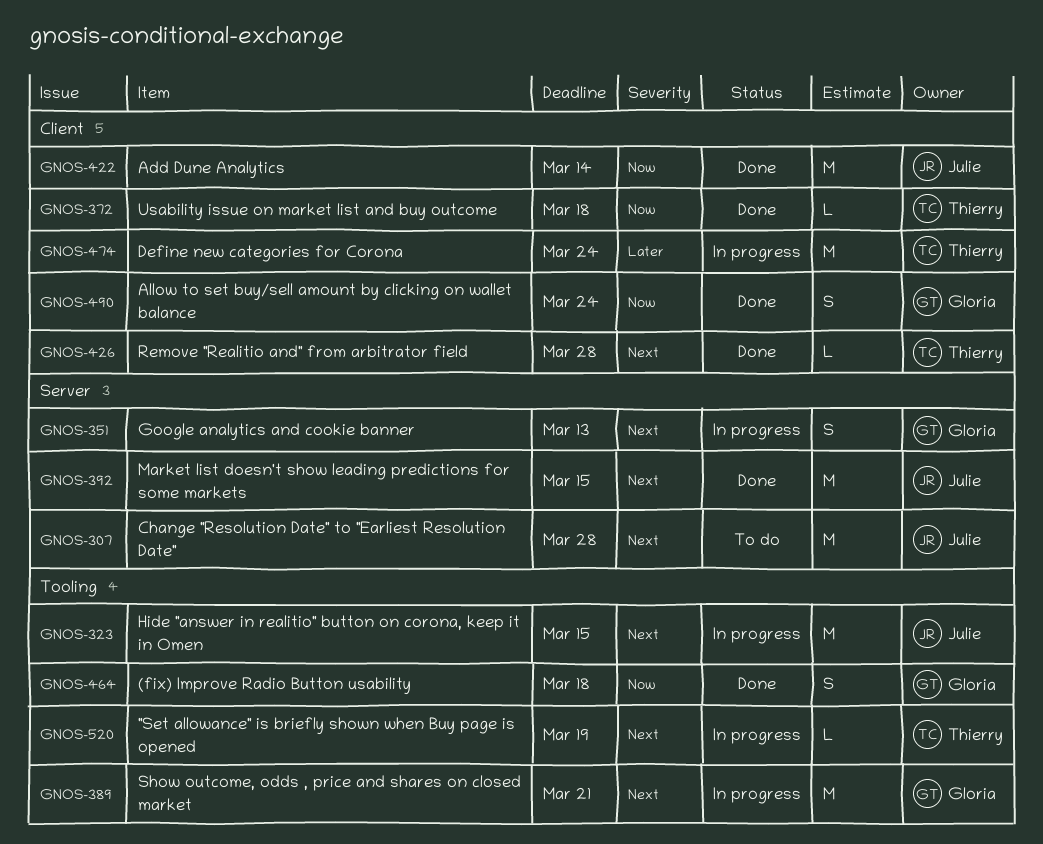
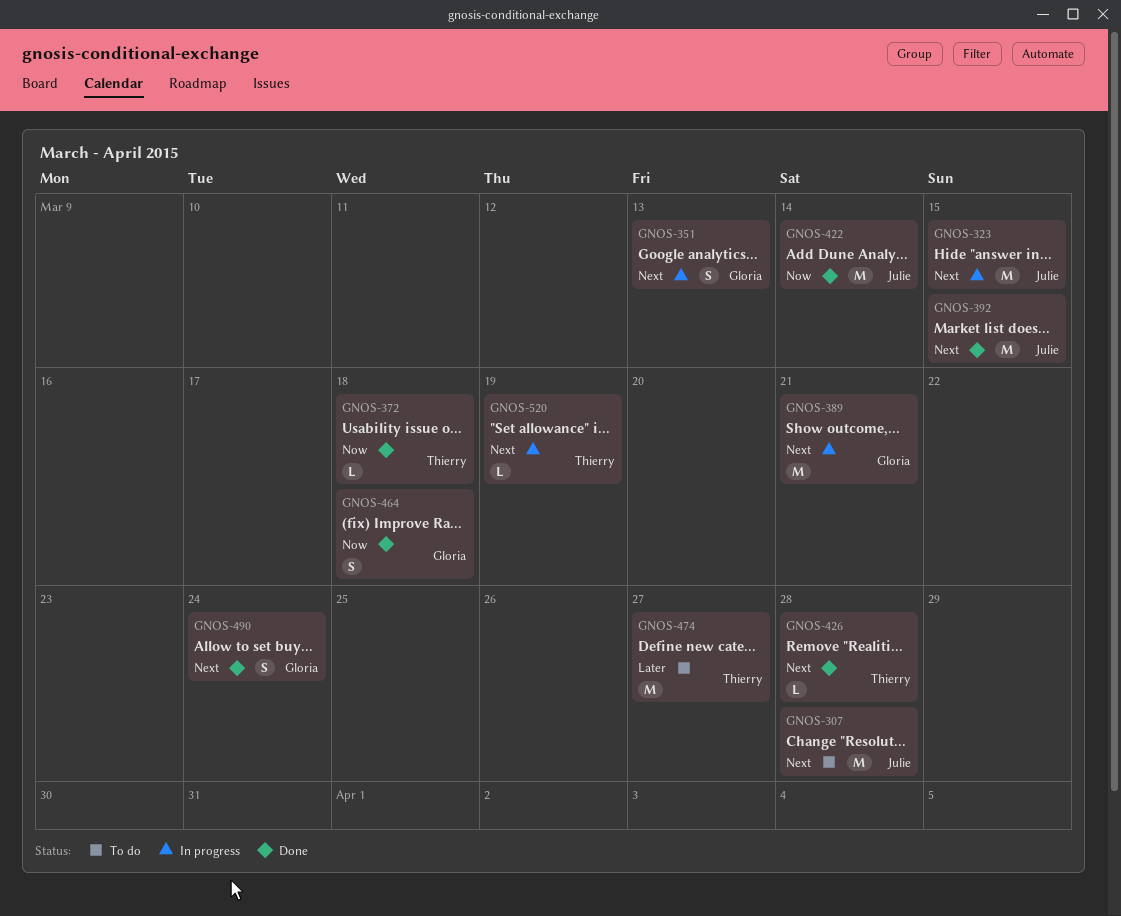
GNOS-474, status: In progress -> To do
GNOS-474, due: Mar 24 -> Mar 27
GNOS-490, priority: Now -> Next

